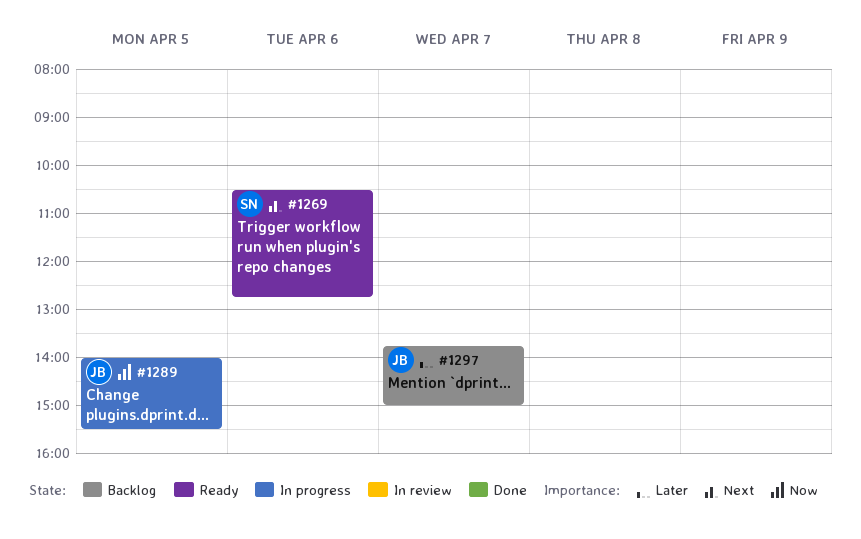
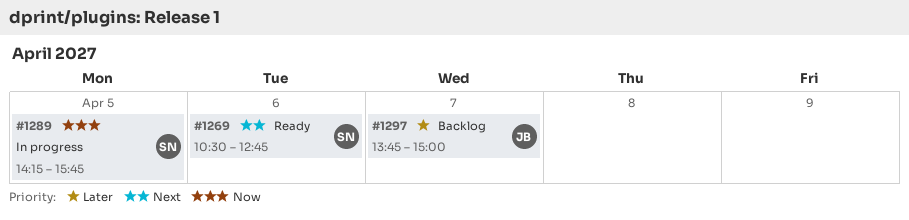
#1289, owner: JB -> SN
#1289, begins: 14:00 -> 14:15
#1289, ends: 15:30 -> 15:45

